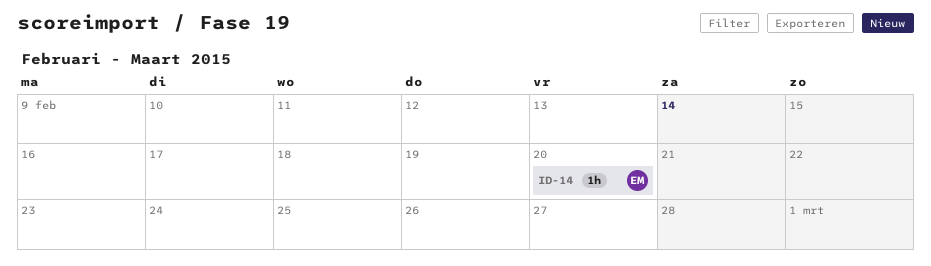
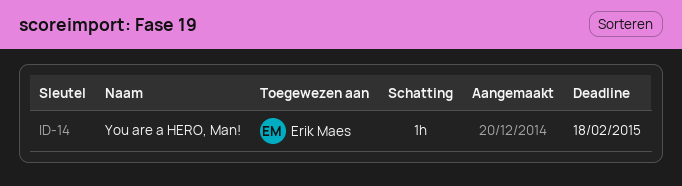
ID-14, due: Feb 20 -> Feb 18

